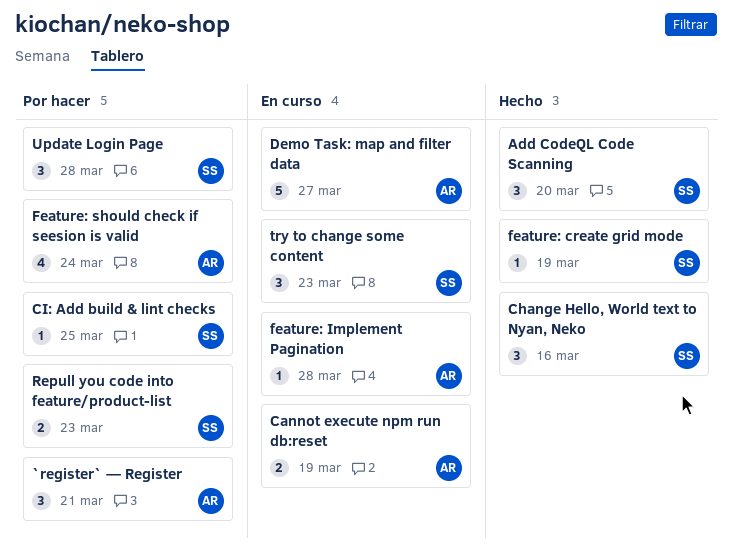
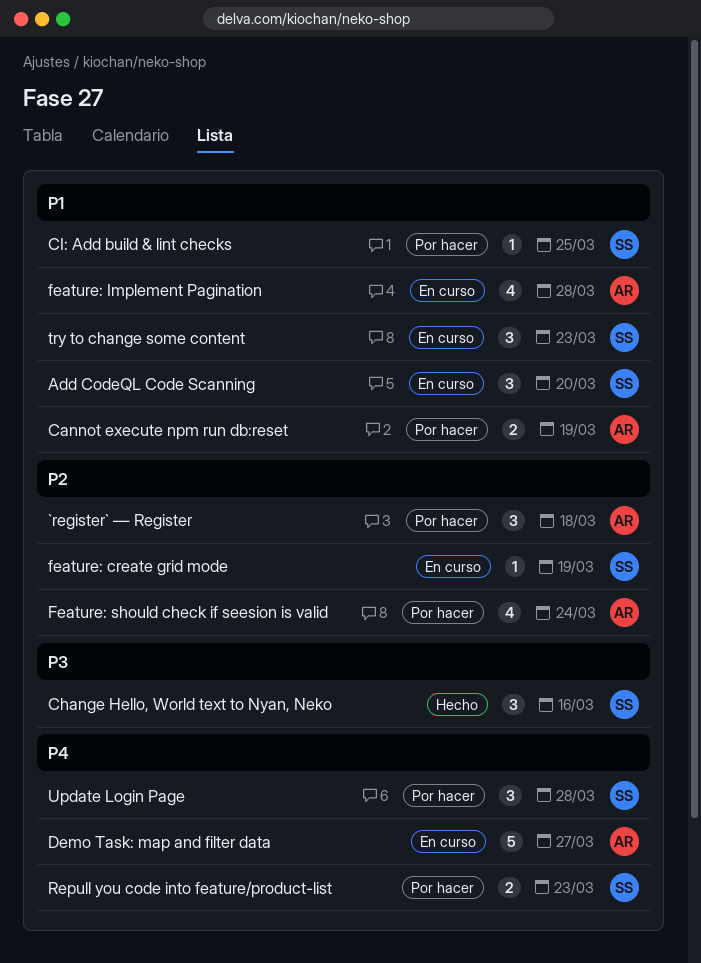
`register` — Register, due: Mar 21 -> Mar 18
Add CodeQL Code Scanning, status: Hecho -> En curso
Cannot execute npm run db:reset, status: En curso -> Por hacer
feature: create grid mode, status: Hecho -> En curso
feature: Implement Pagination, estimate: 1 -> 4

